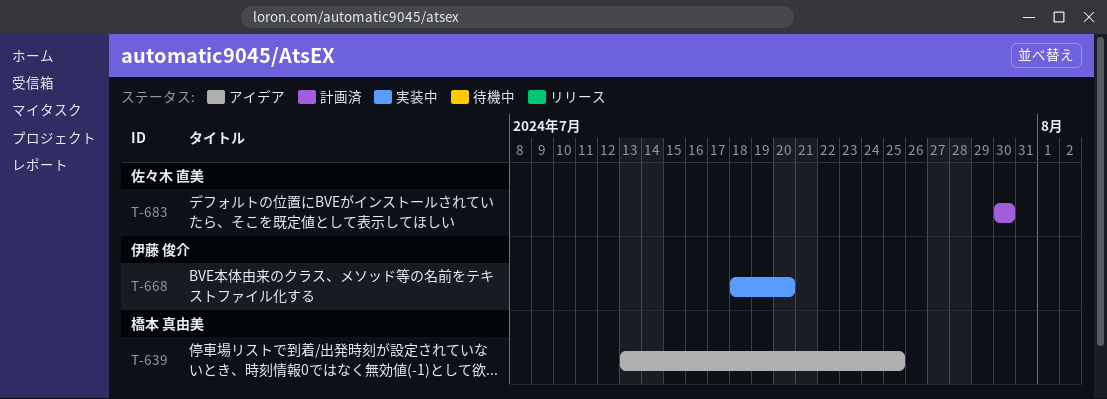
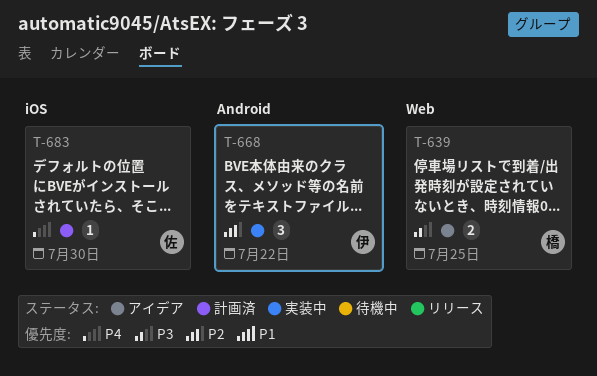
T-668, due: Jul 20 -> Jul 22

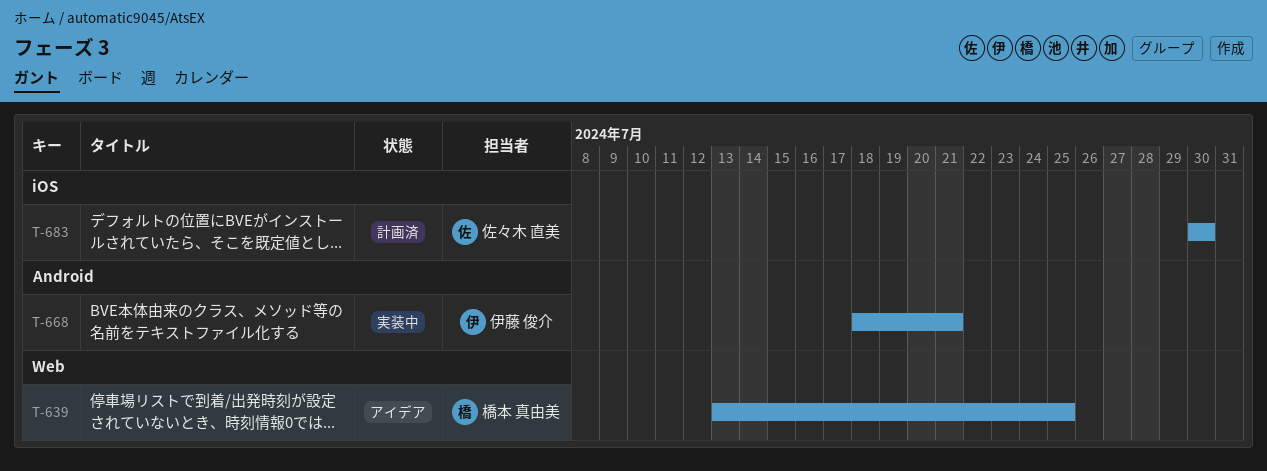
T-668, due: Jul 22 -> Jul 21

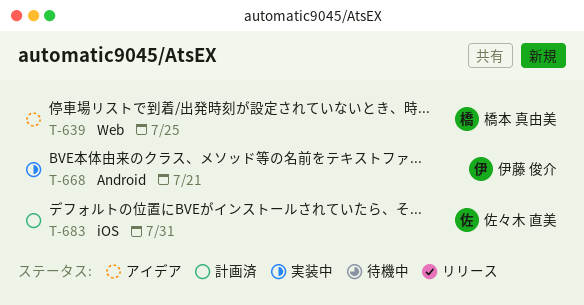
T-683, due: Jul 30 -> Jul 31

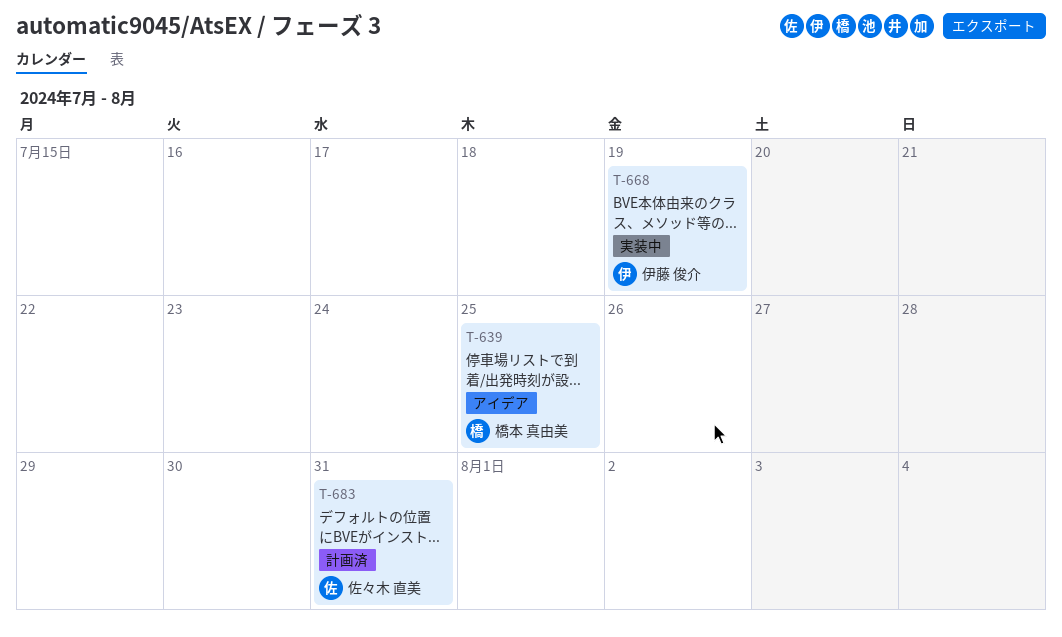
T-668, due: Jul 21 -> Jul 19

